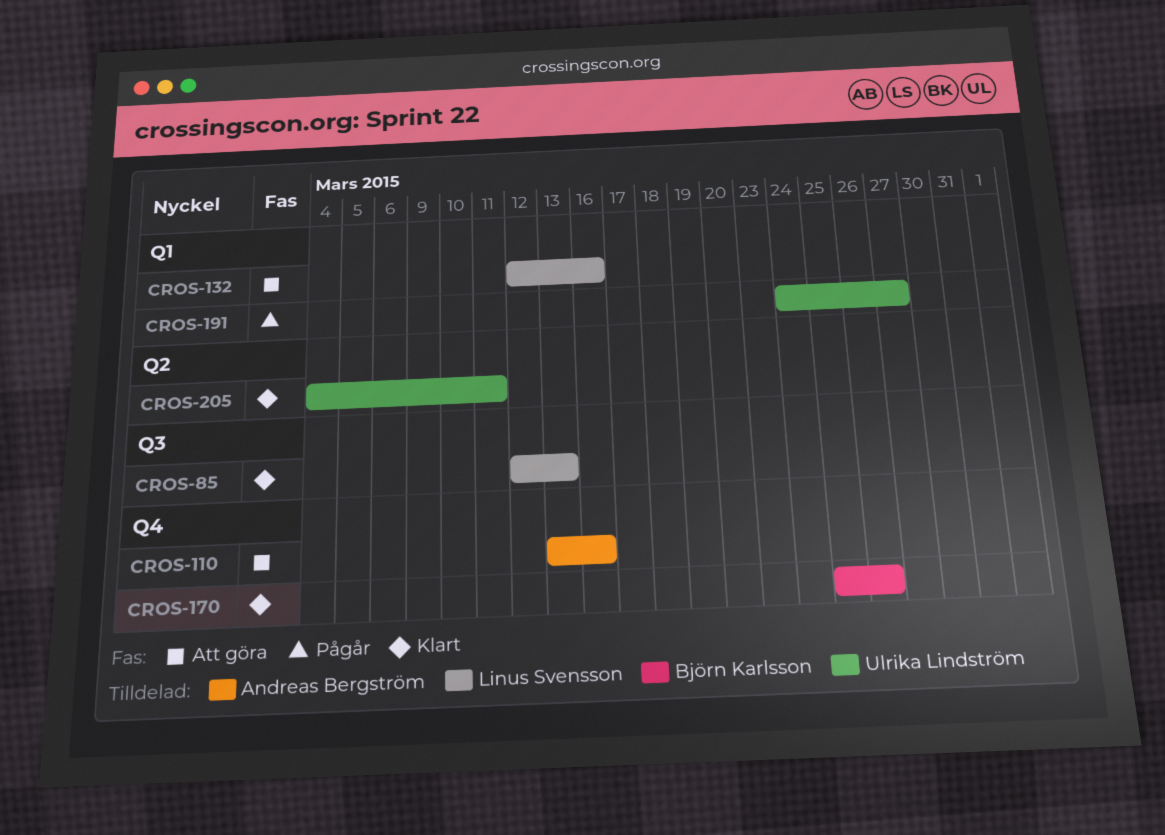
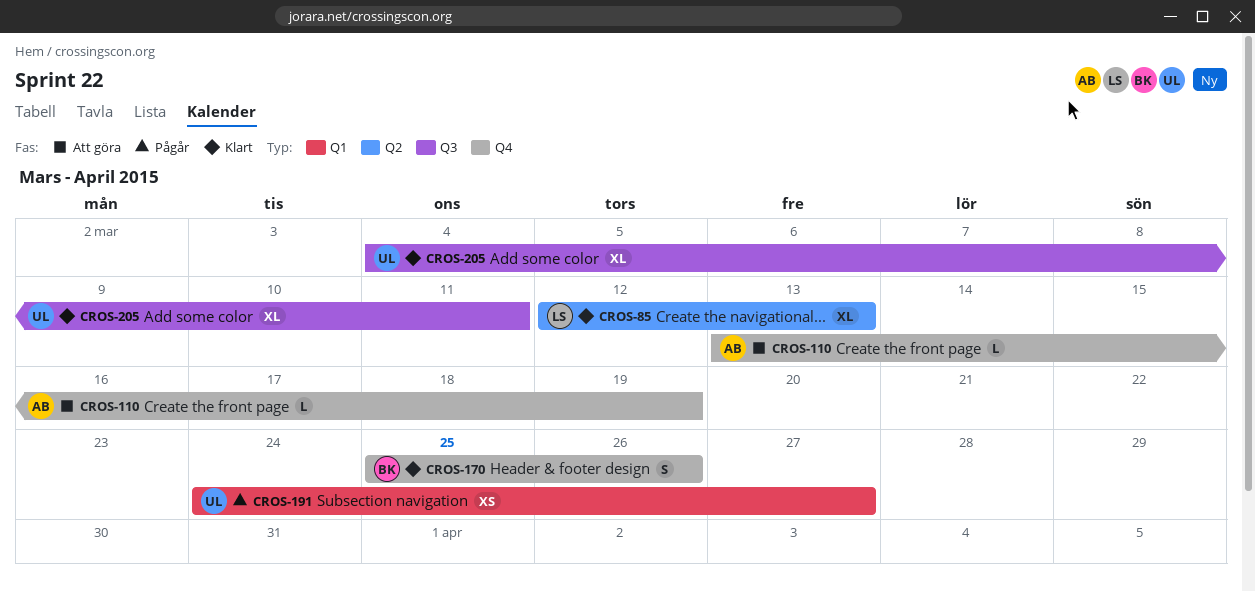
CROS-85, label: Q3 -> Q2
CROS-110, due: Mar 16 -> Mar 19
CROS-132: present -> none
CROS-205, label: Q2 -> Q3

